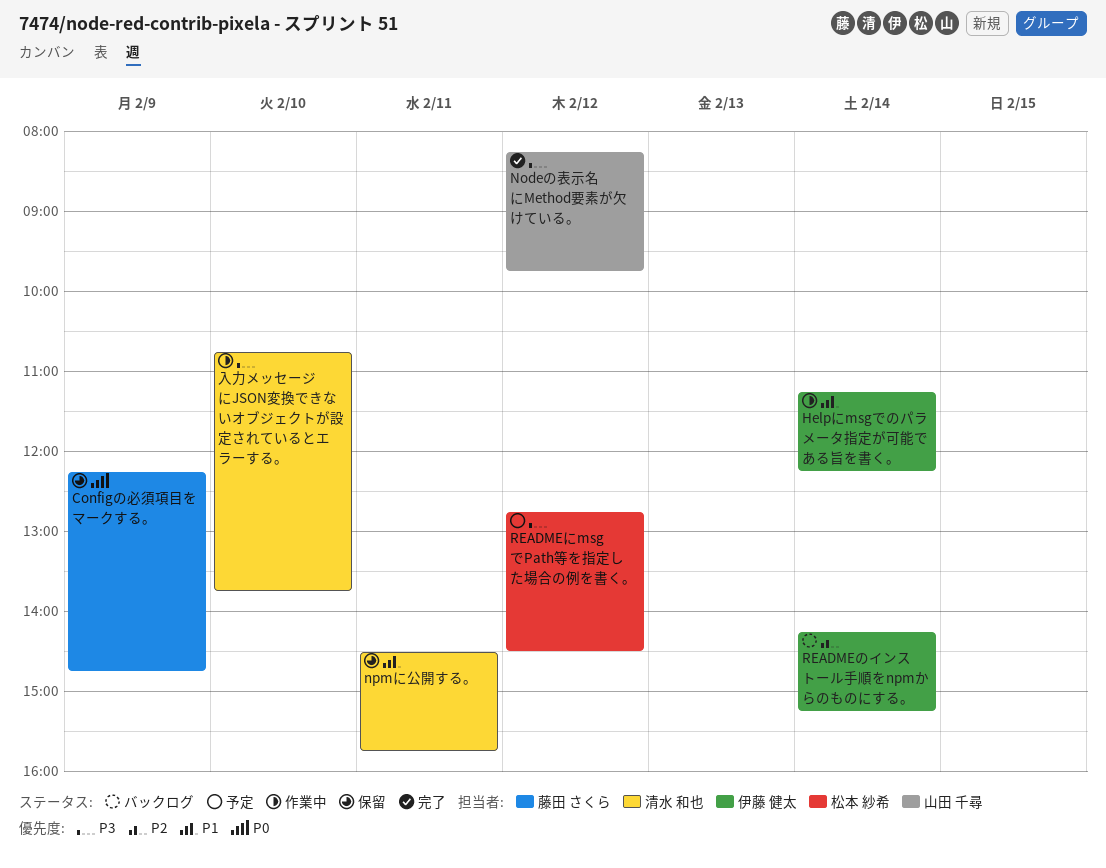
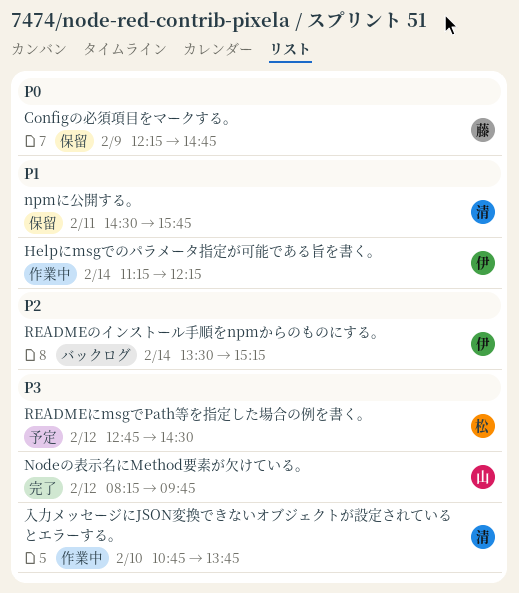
READMEのインストール手順をnpmからのものにする。, begins: 14:15 -> 13:30

